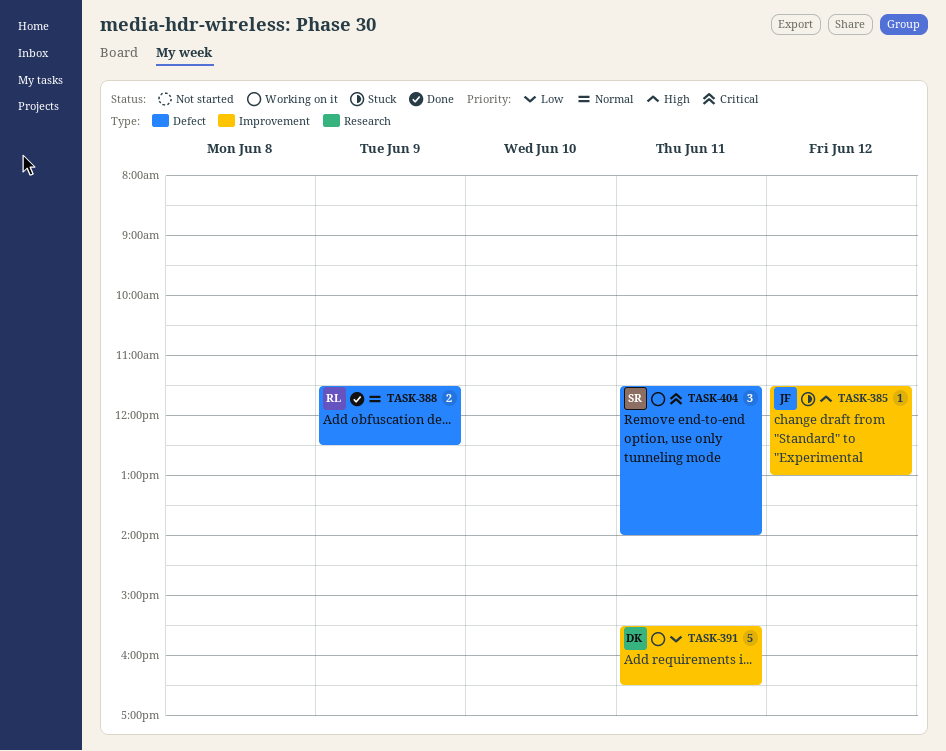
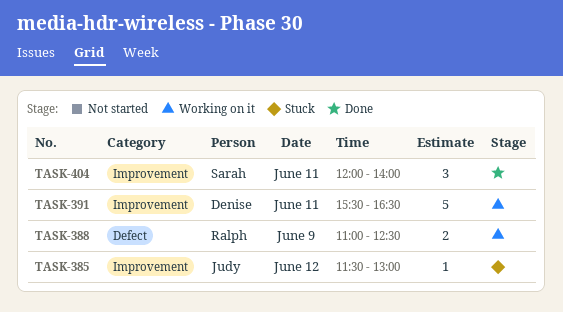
TASK-388, status: Done -> Working on it
TASK-388, begins: 11:30 -> 11:00
TASK-404, status: Working on it -> Done
TASK-404, label: Defect -> Improvement
TASK-404, begins: 11:30 -> 12:00

